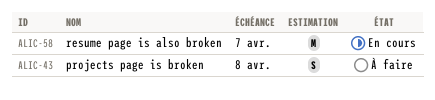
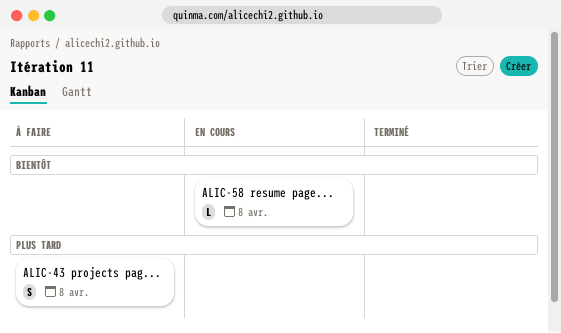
ALIC-58, estimate: M -> L
ALIC-58, due: Apr 7 -> Apr 8

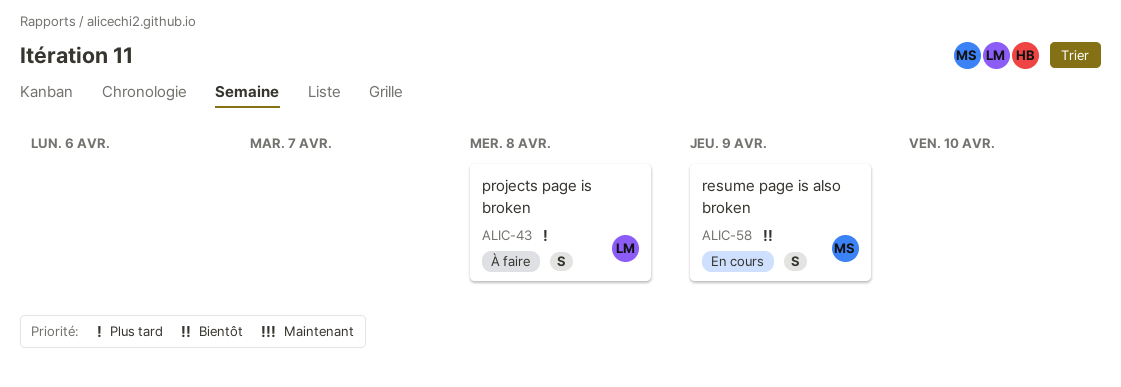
ALIC-58, estimate: L -> S
ALIC-58, due: Apr 8 -> Apr 9

